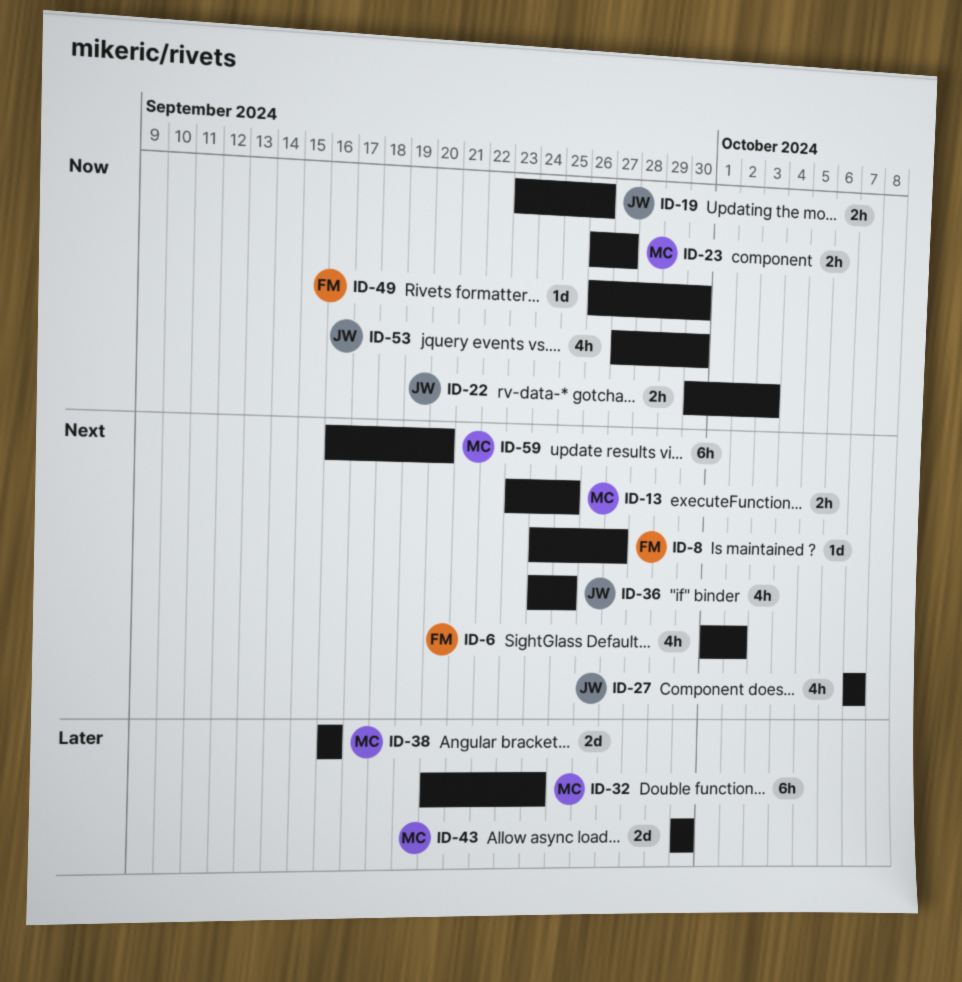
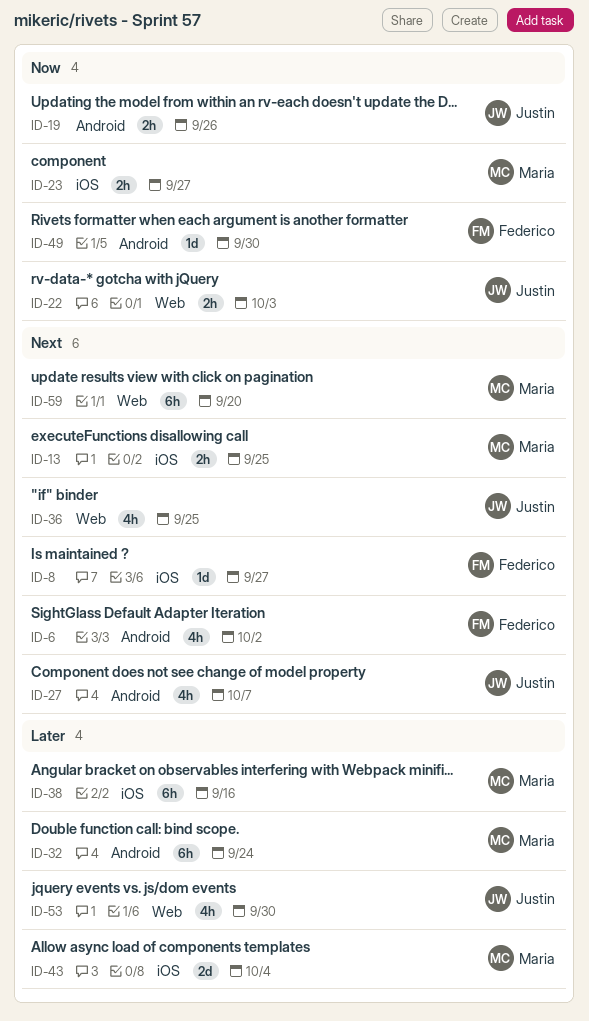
ID-38, estimate: 2d -> 6h
ID-43, due: Sep 30 -> Oct 4
ID-53, priority: Now -> Later

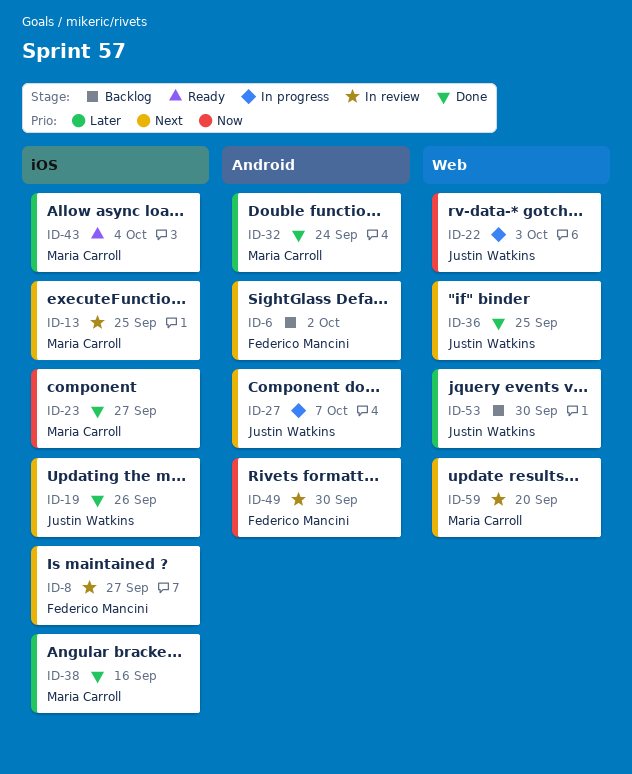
ID-19, priority: Now -> Next
ID-19, label: Android -> iOS

